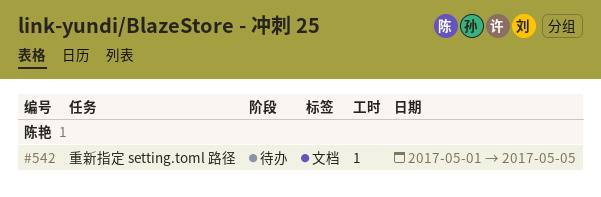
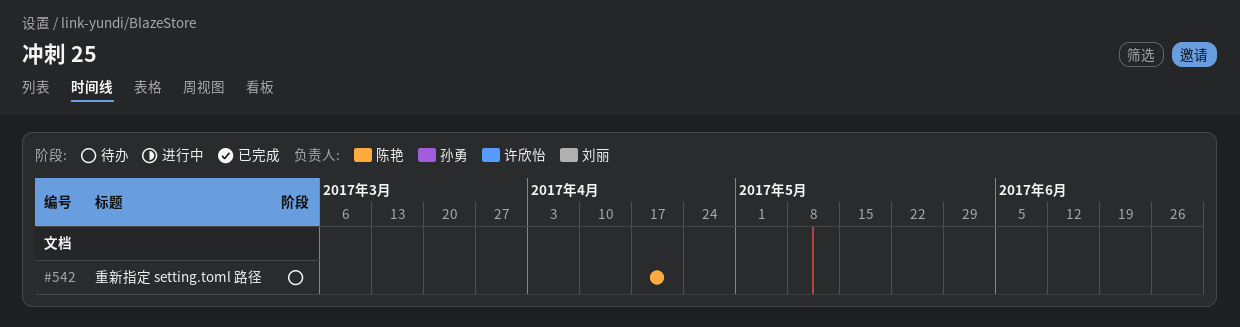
#542, start: May 1 -> Apr 17
#542, due: May 5 -> Apr 21

